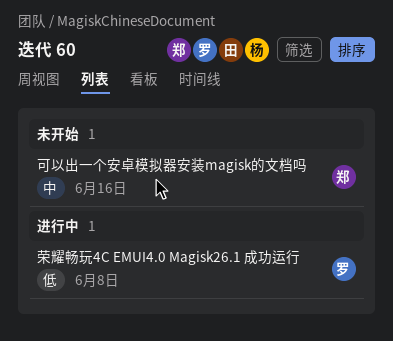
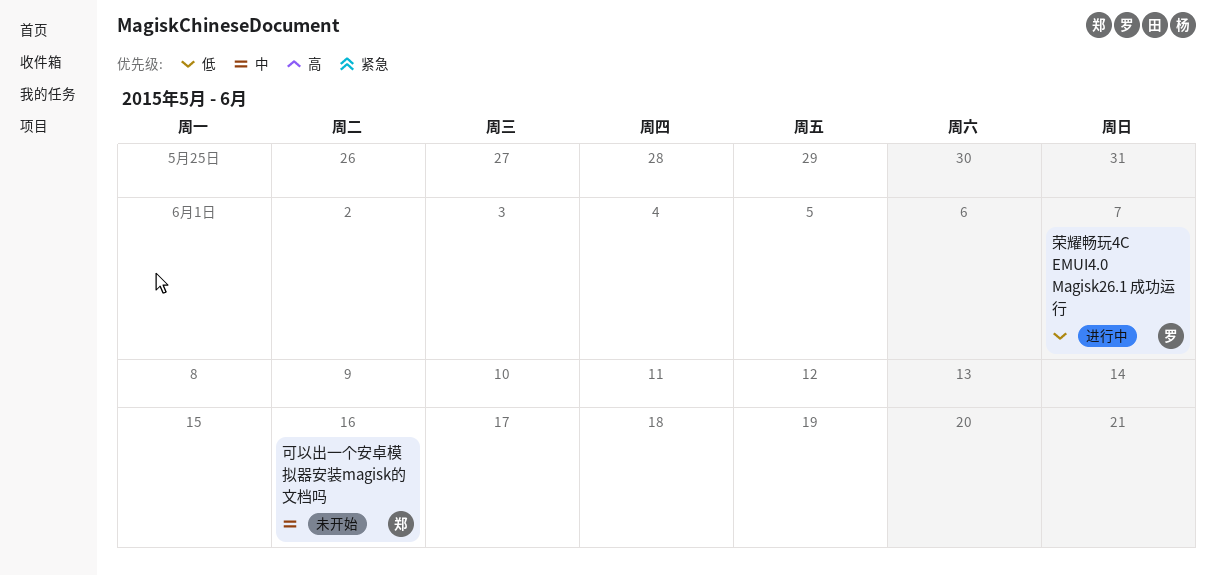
荣耀畅玩4C EMUI4.0 Magisk26.1 成功运行, due: Jun 8 -> Jun 7

